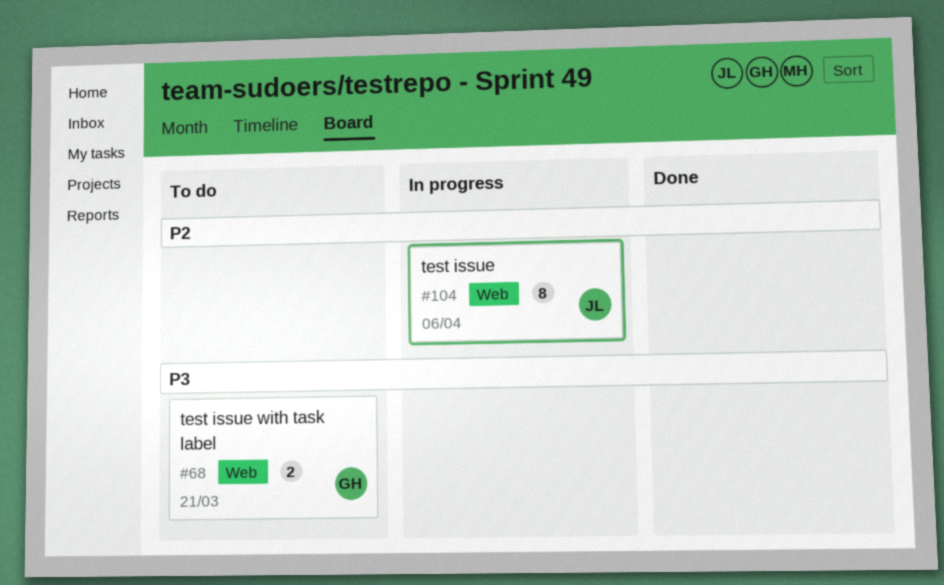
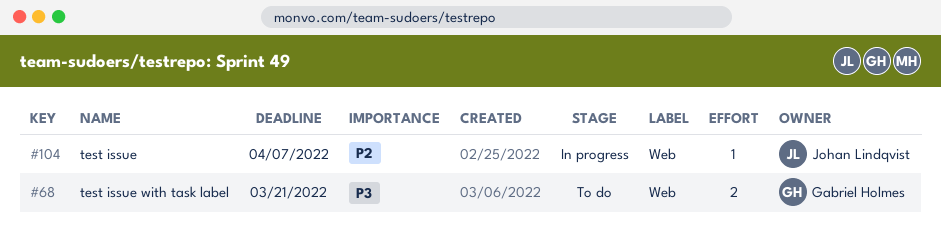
#104, estimate: 8 -> 1
#104, due: Apr 6 -> Apr 7

